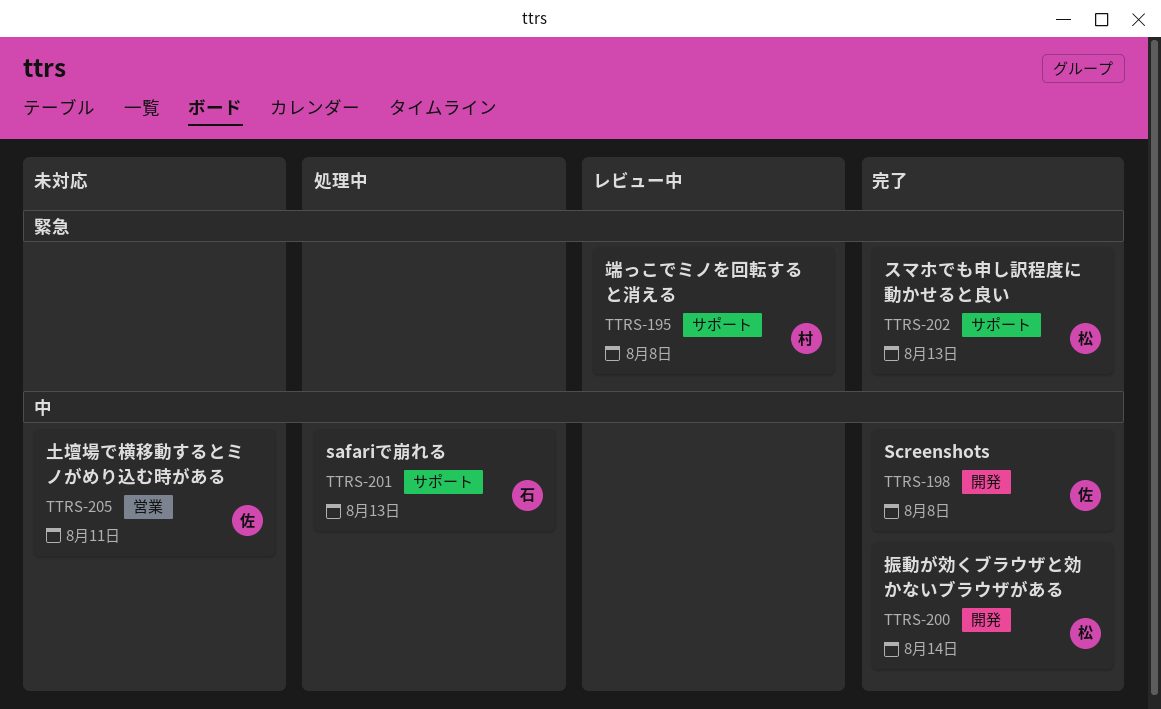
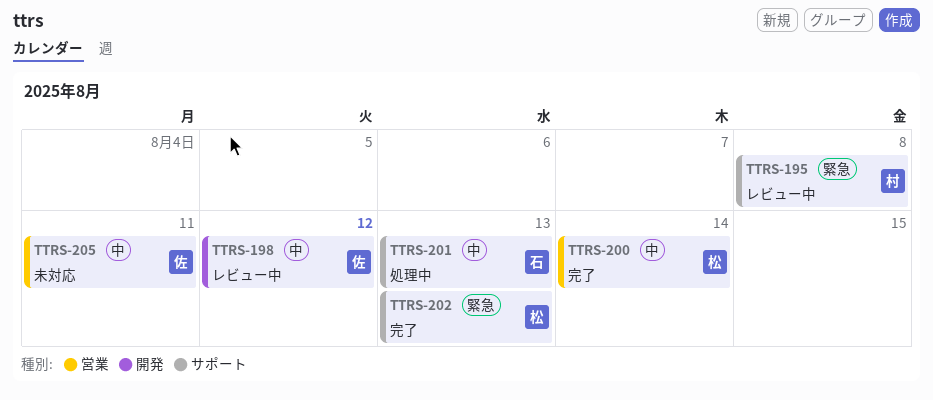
TTRS-198, status: 完了 -> レビュー中
TTRS-198, due: Aug 8 -> Aug 12
TTRS-200, label: 開発 -> 営業

